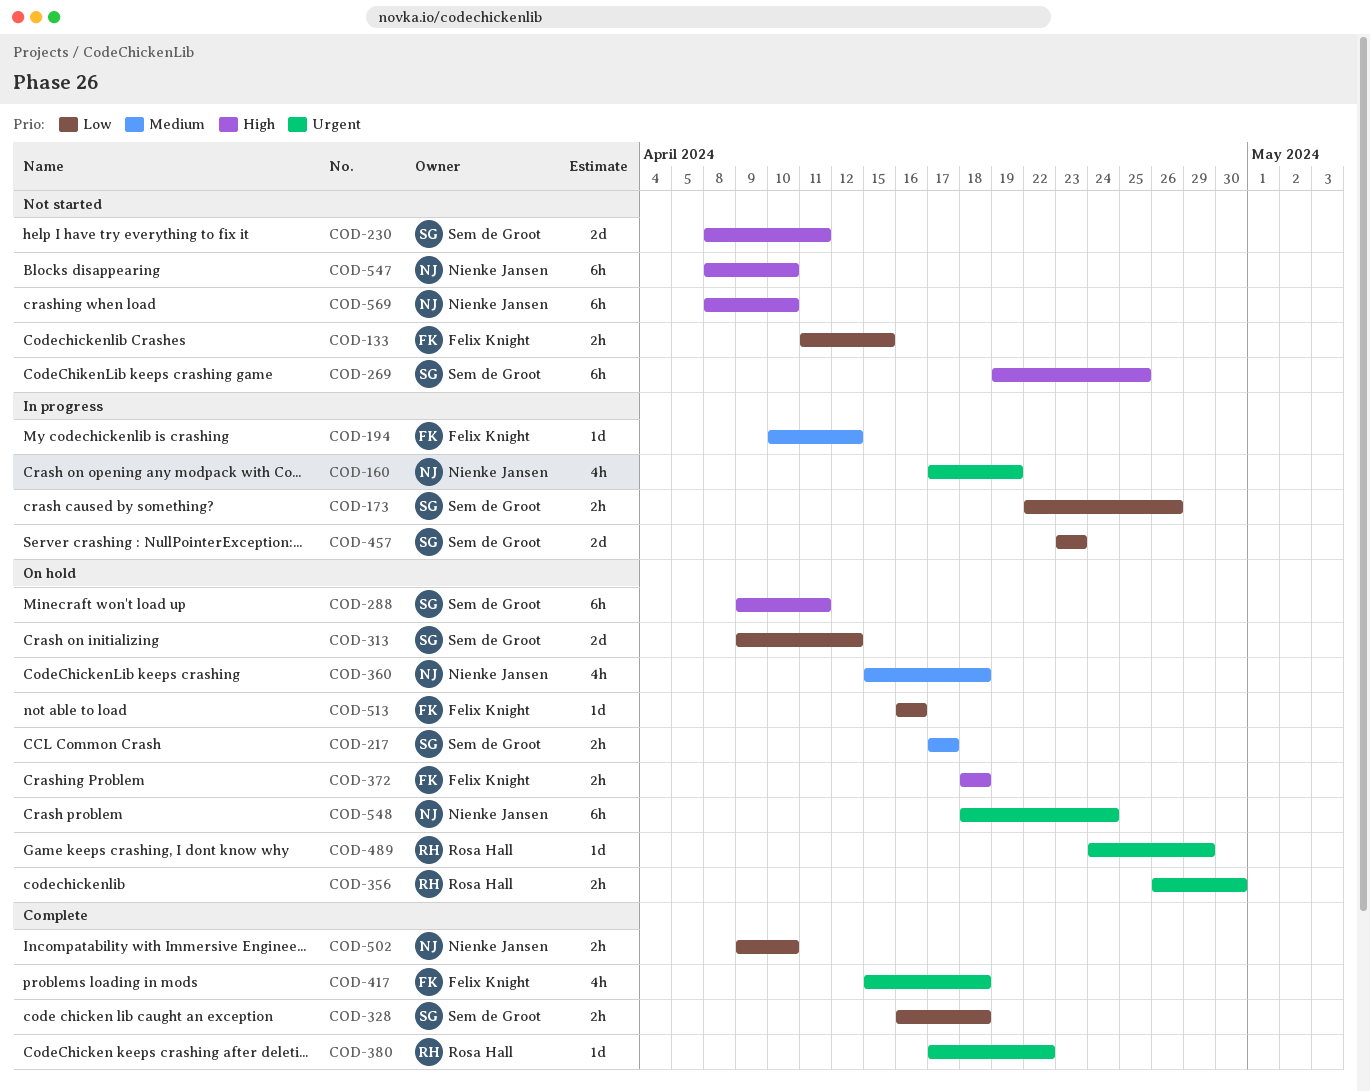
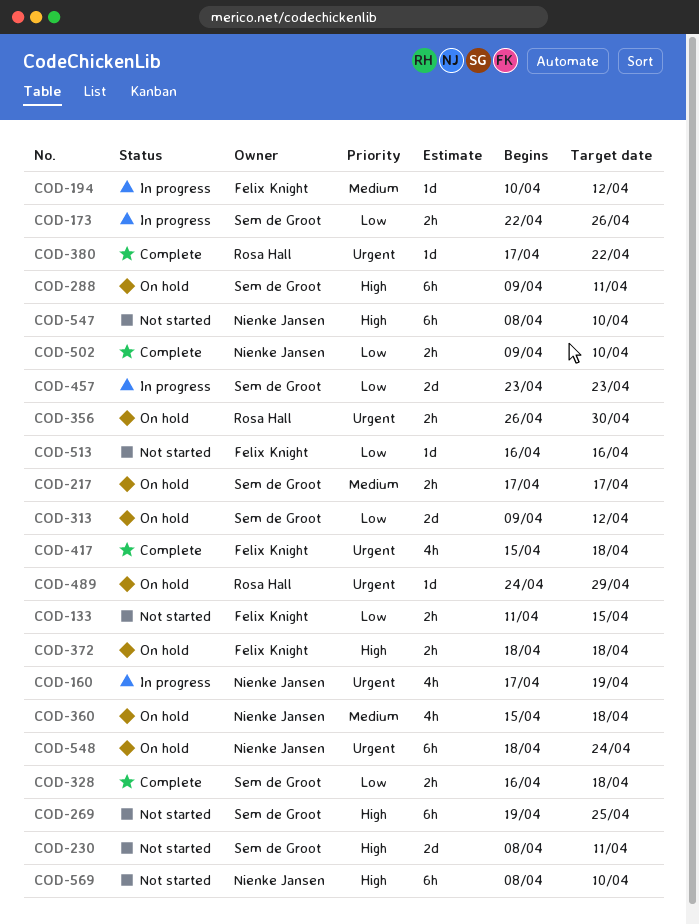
COD-513, status: On hold -> Not started

